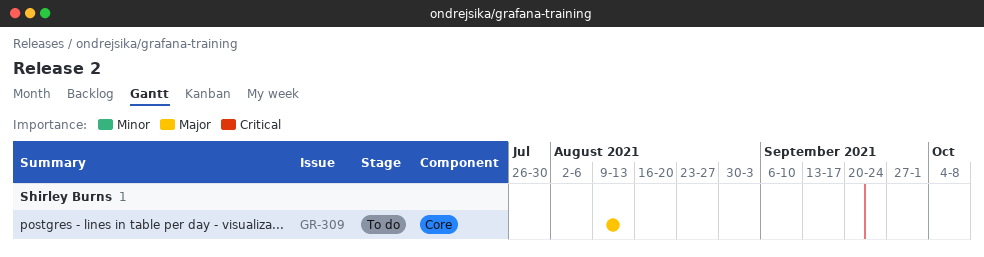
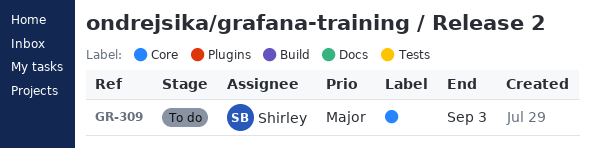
GR-309, due: Aug 13 -> Sep 3

